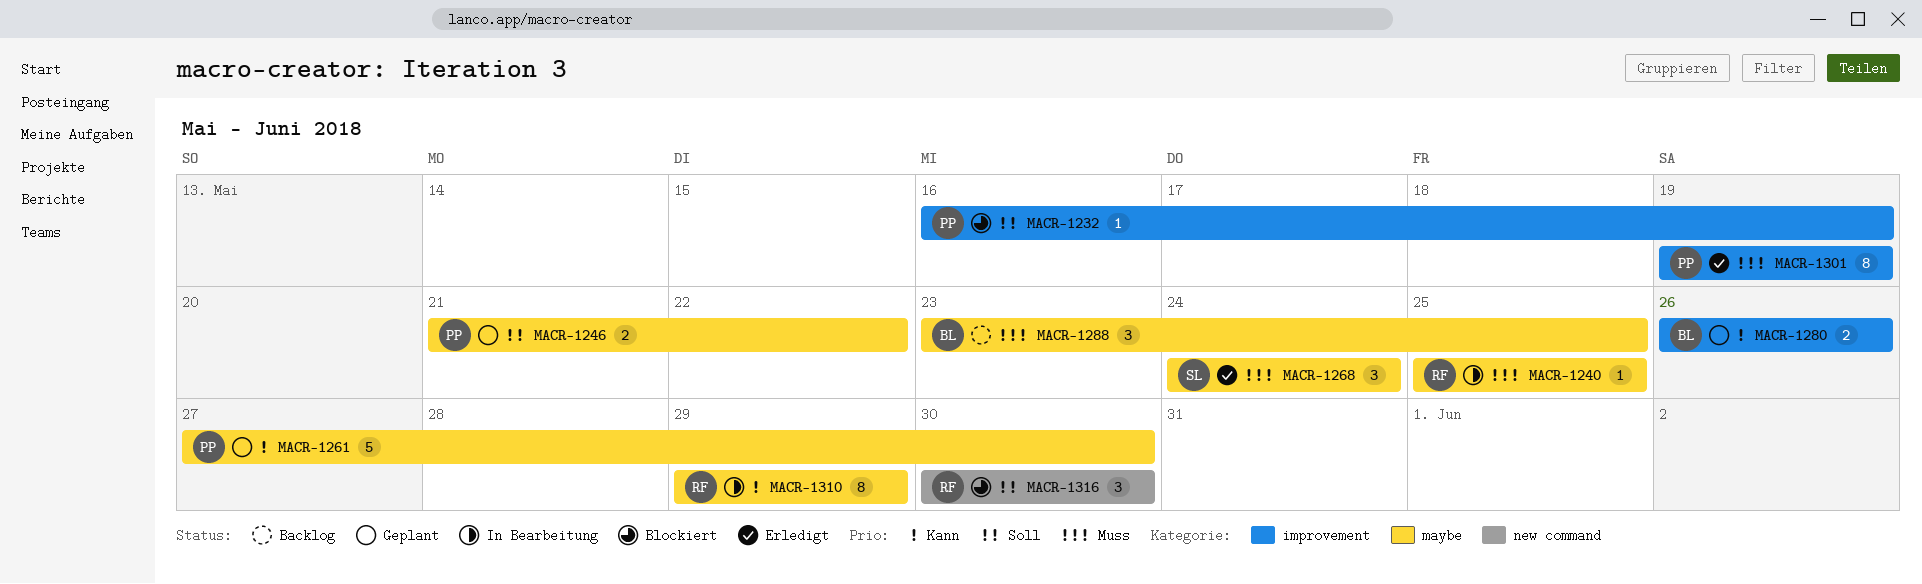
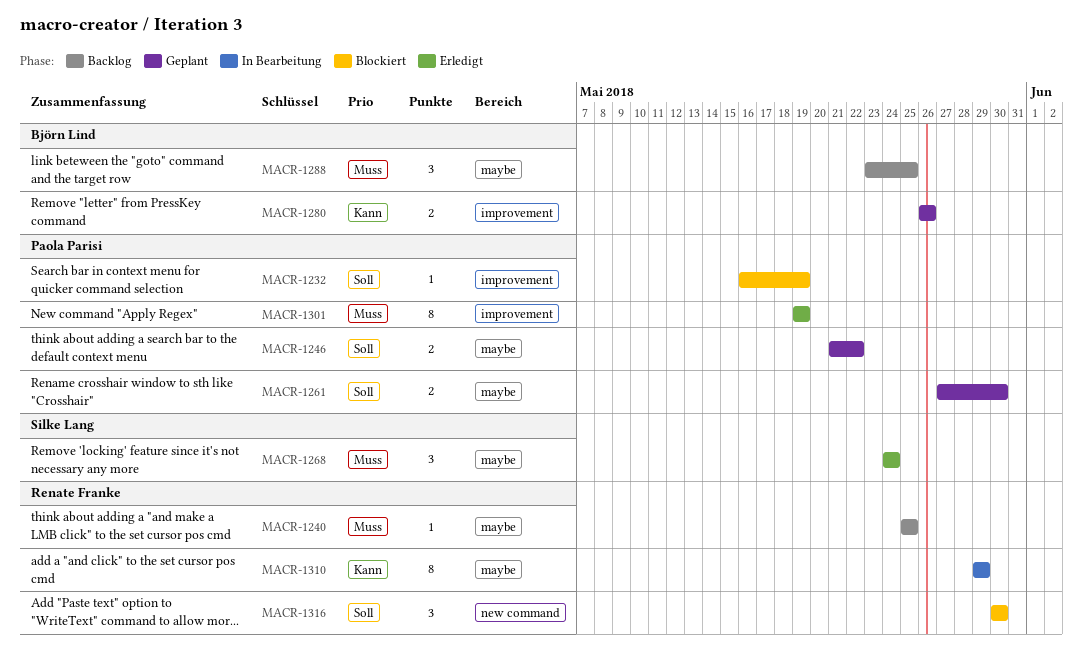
MACR-1240, status: In Bearbeitung -> Backlog
MACR-1261, priority: Kann -> Soll
MACR-1261, estimate: 5 -> 2

